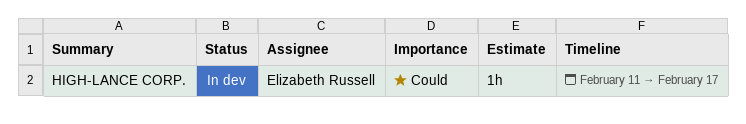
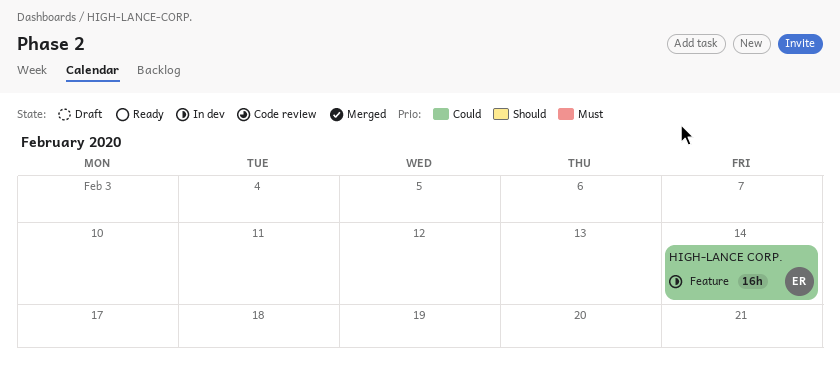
HIGH-LANCE CORP., estimate: 1h -> 16h
HIGH-LANCE CORP., due: Feb 17 -> Feb 14

